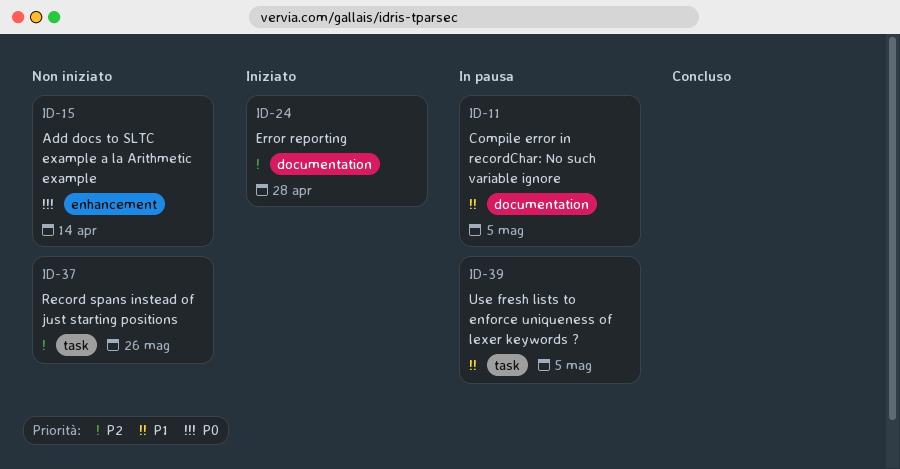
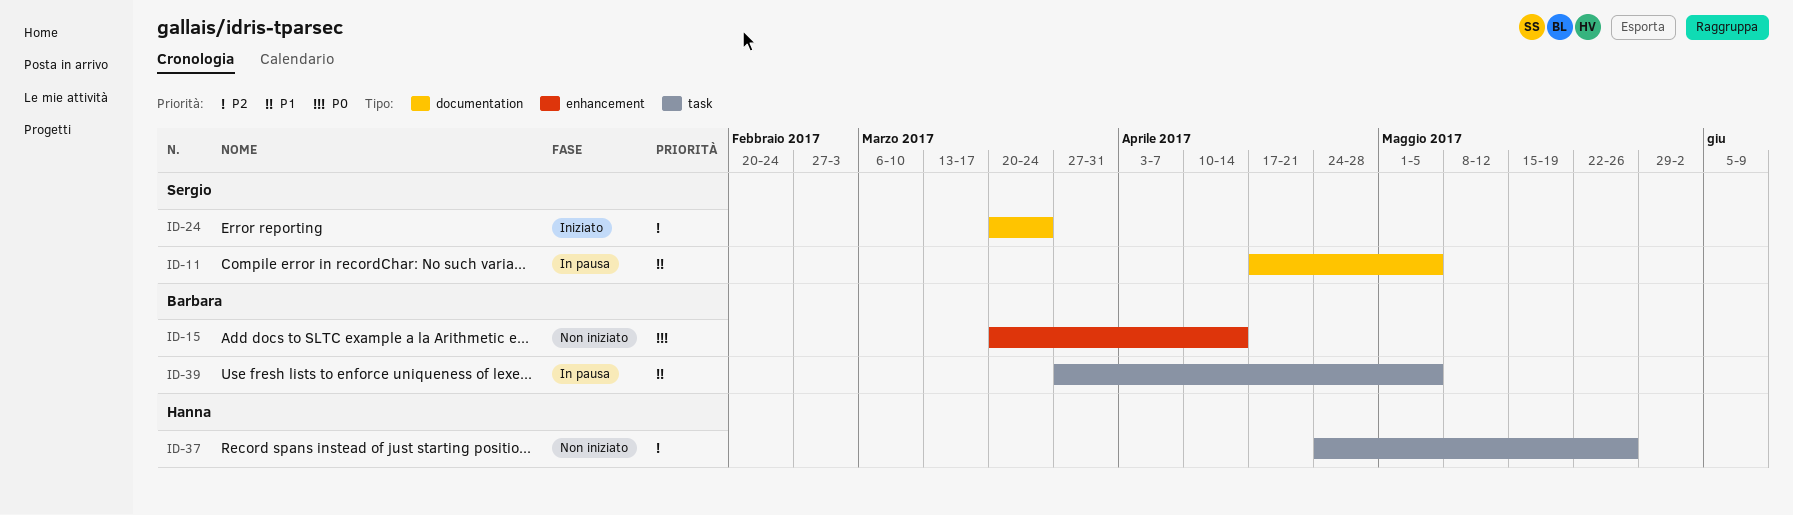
ID-24, due: Apr 28 -> Mar 24

